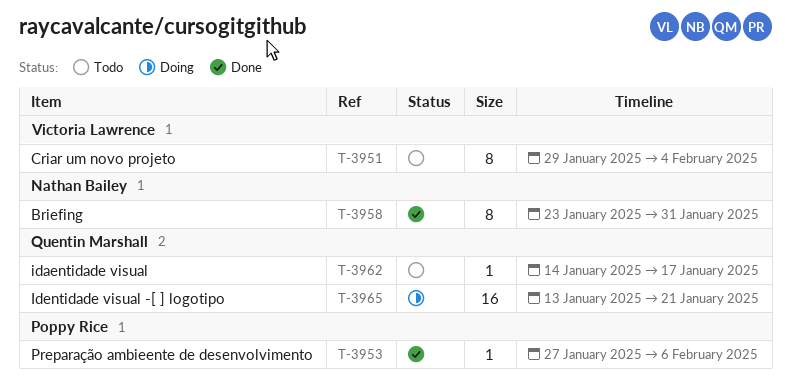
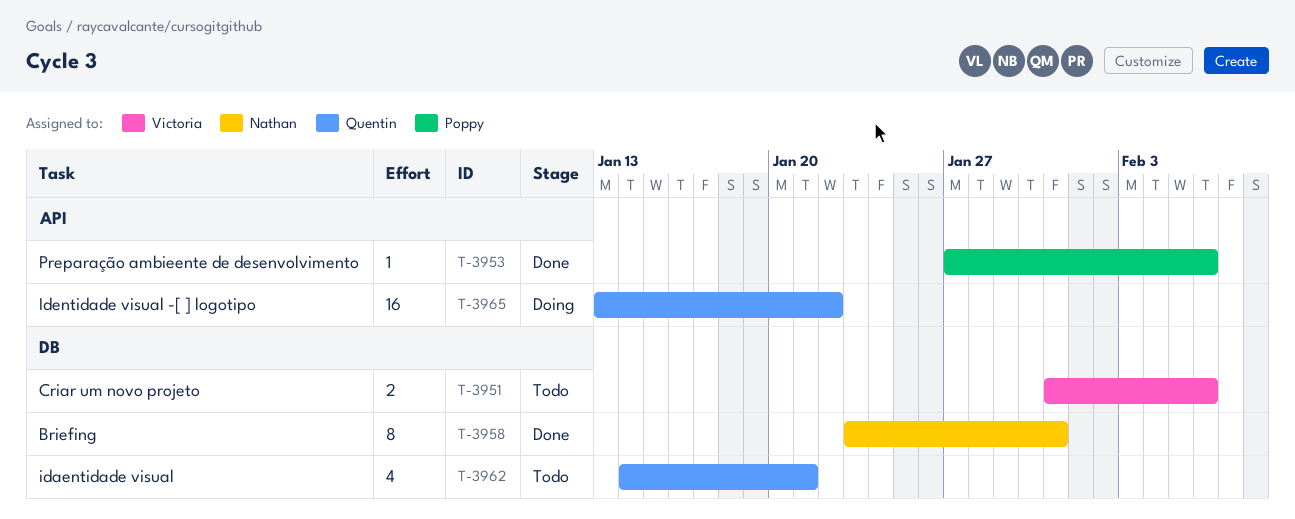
T-3951, estimate: 8 -> 2
T-3951, start: Jan 29 -> Jan 31
T-3951, due: Feb 4 -> Feb 6
T-3962, estimate: 1 -> 4
T-3962, due: Jan 17 -> Jan 21
T-3965, due: Jan 21 -> Jan 22

